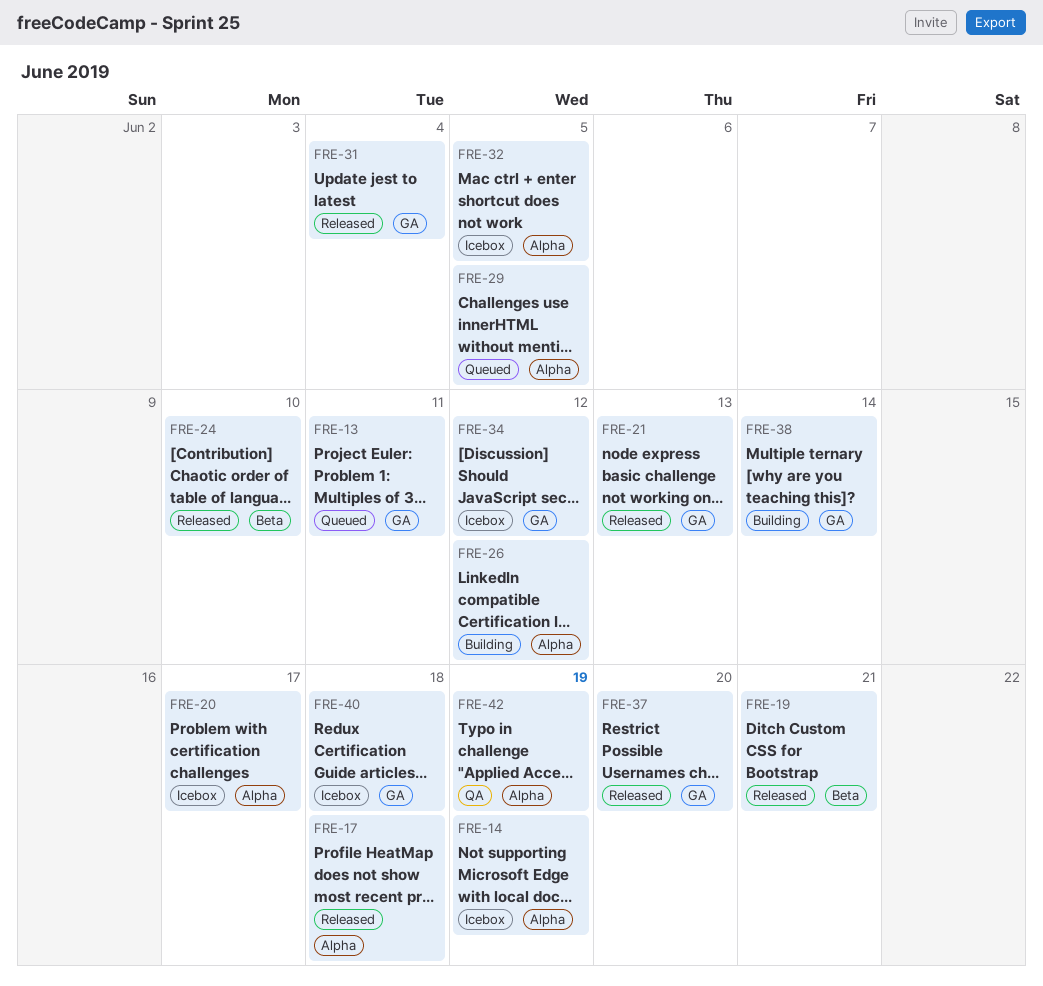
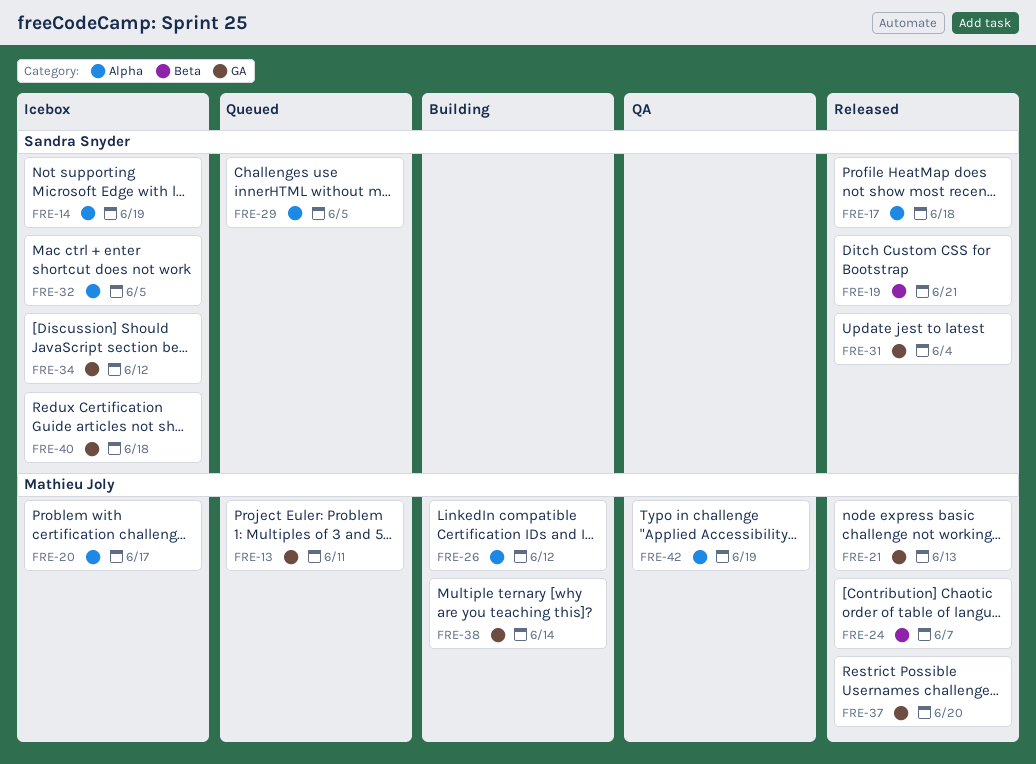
FRE-24, due: Jun 10 -> Jun 7

